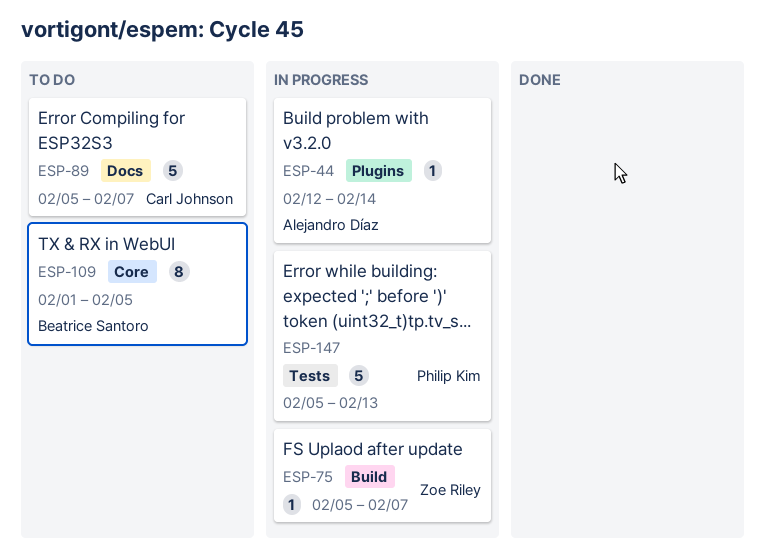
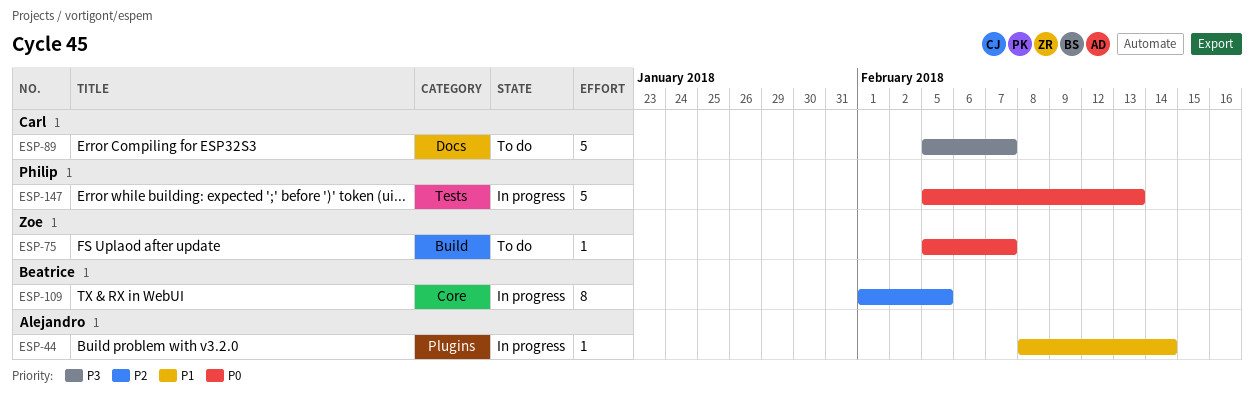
ESP-44, start: Feb 12 -> Feb 8
ESP-75, status: In progress -> To do
ESP-109, status: To do -> In progress

